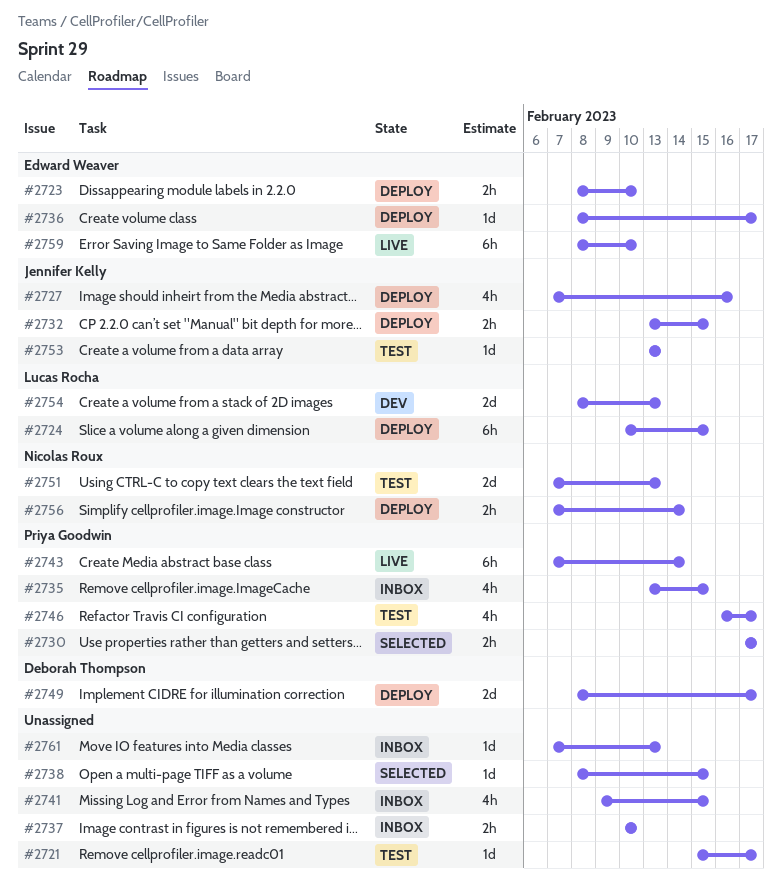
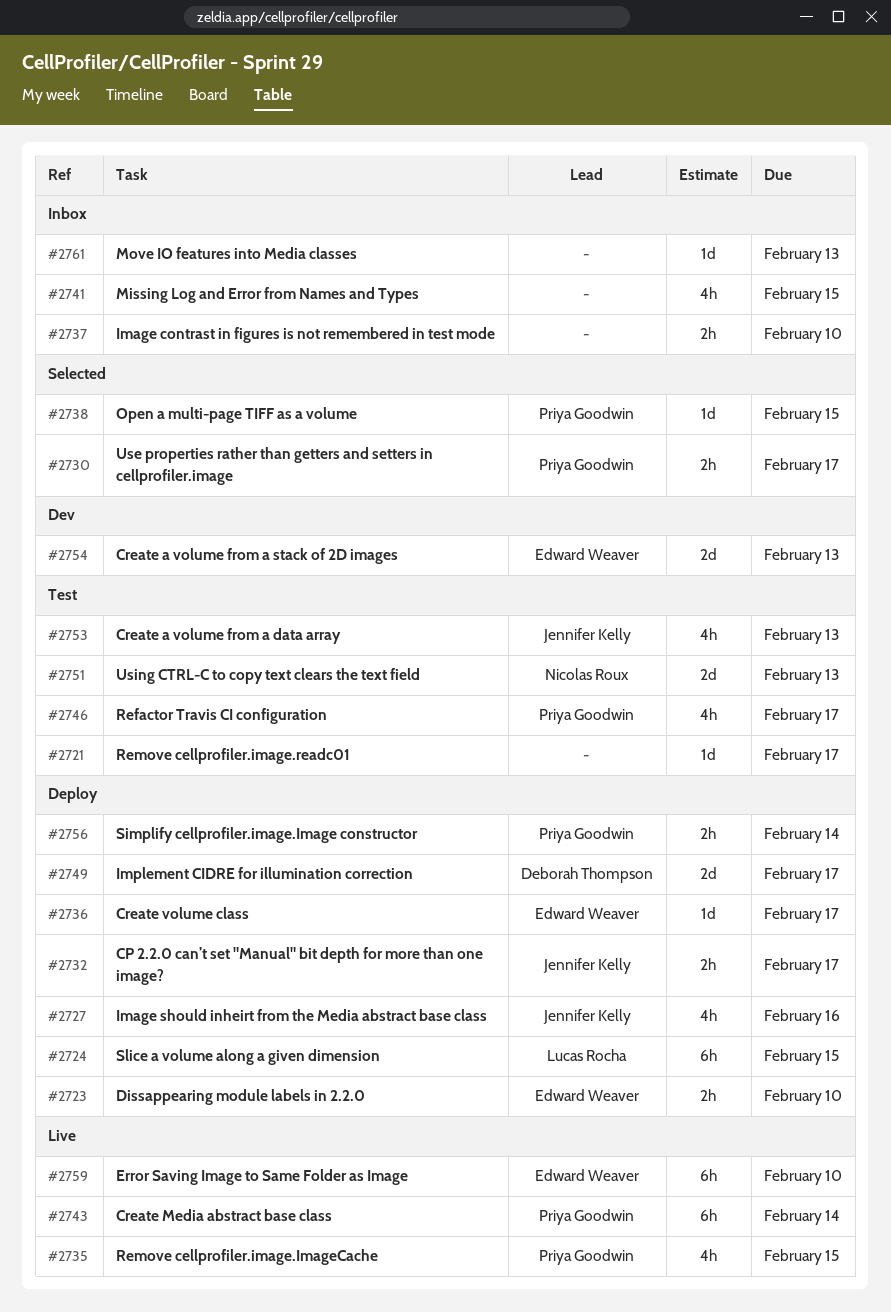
#2732, due: Feb 15 -> Feb 17
#2735, status: Inbox -> Live
#2738, owner: none -> Priya Goodwin
#2753, estimate: 1d -> 4h
#2754, owner: Lucas Rocha -> Edward Weaver
#2756, owner: Nicolas Roux -> Priya Goodwin

